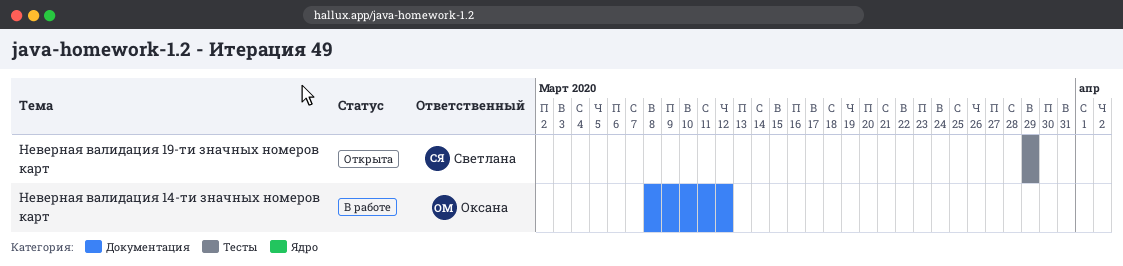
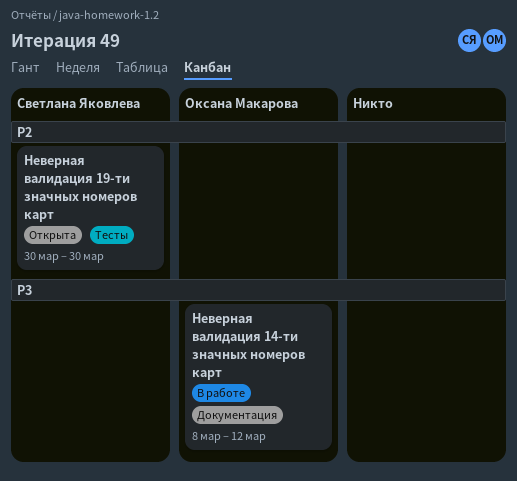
Неверная валидация 19-ти значных номеров карт, start: Mar 29 -> Mar 30
Неверная валидация 19-ти значных номеров карт, due: Mar 29 -> Mar 30

